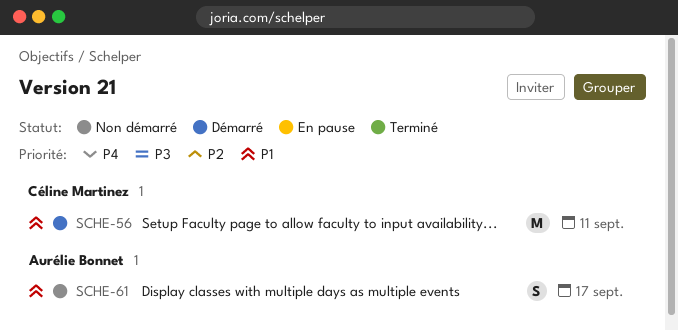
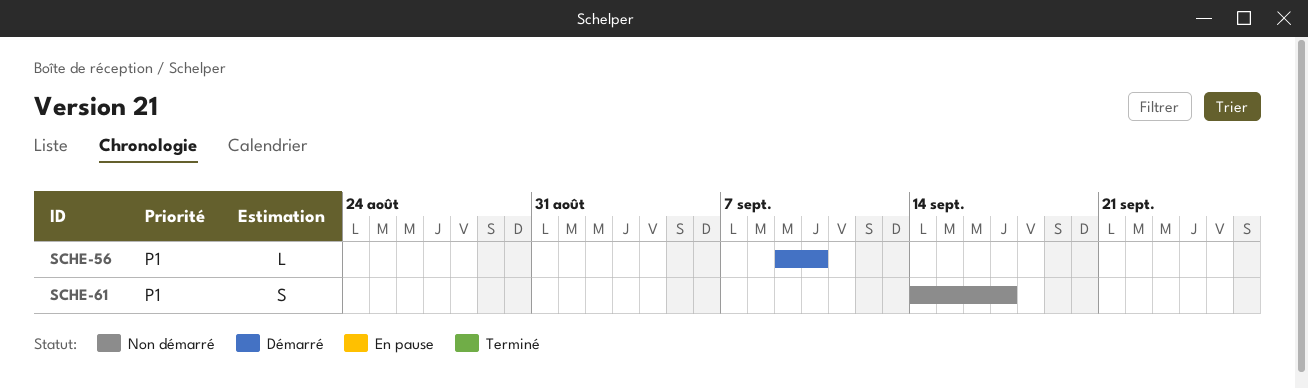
SCHE-56, estimate: M -> L
SCHE-56, due: Sep 11 -> Sep 10

